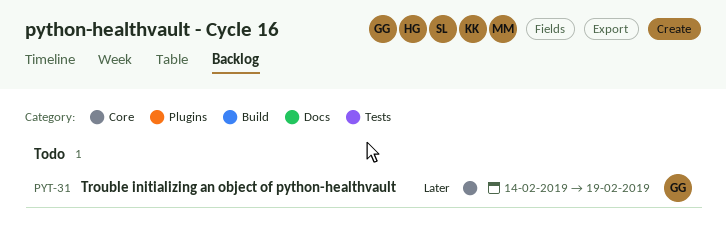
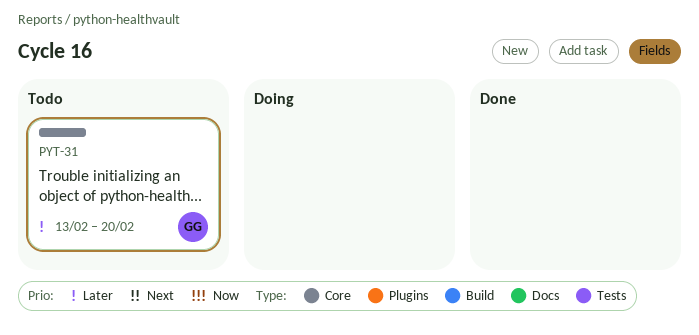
PYT-31, start: Feb 14 -> Feb 13
PYT-31, due: Feb 19 -> Feb 20

